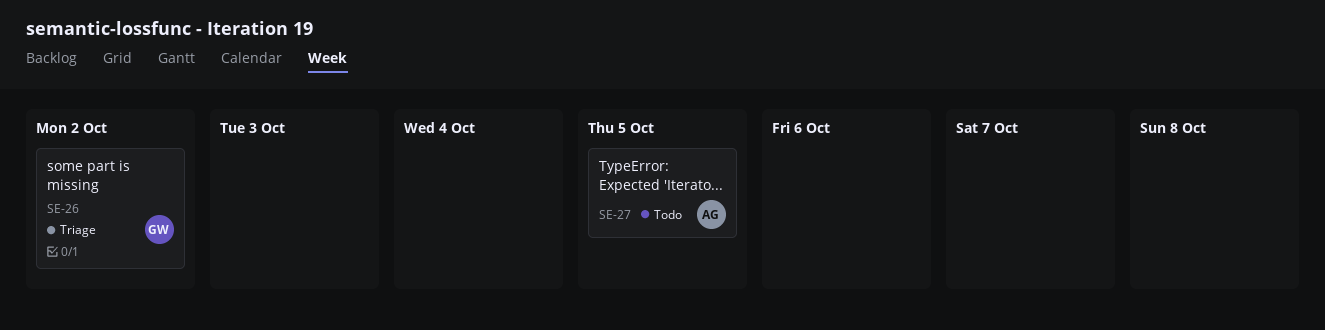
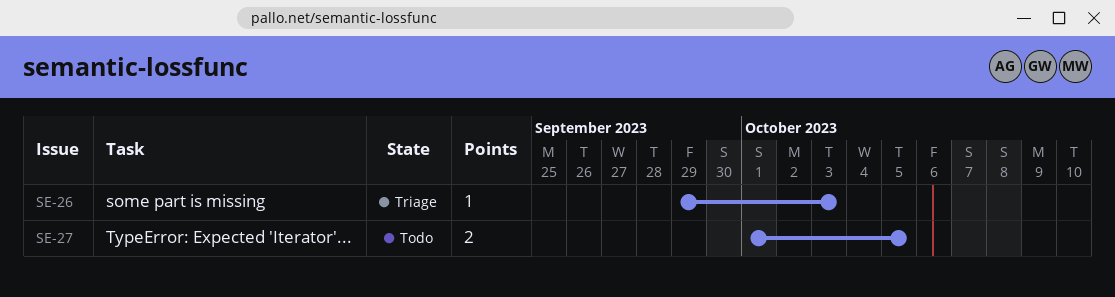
SE-26, due: Oct 2 -> Oct 3

